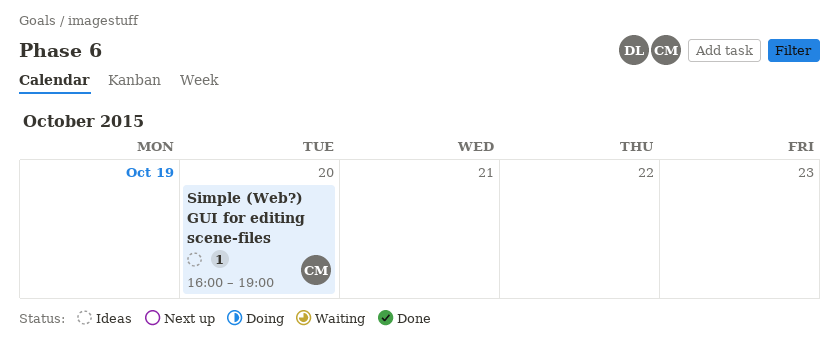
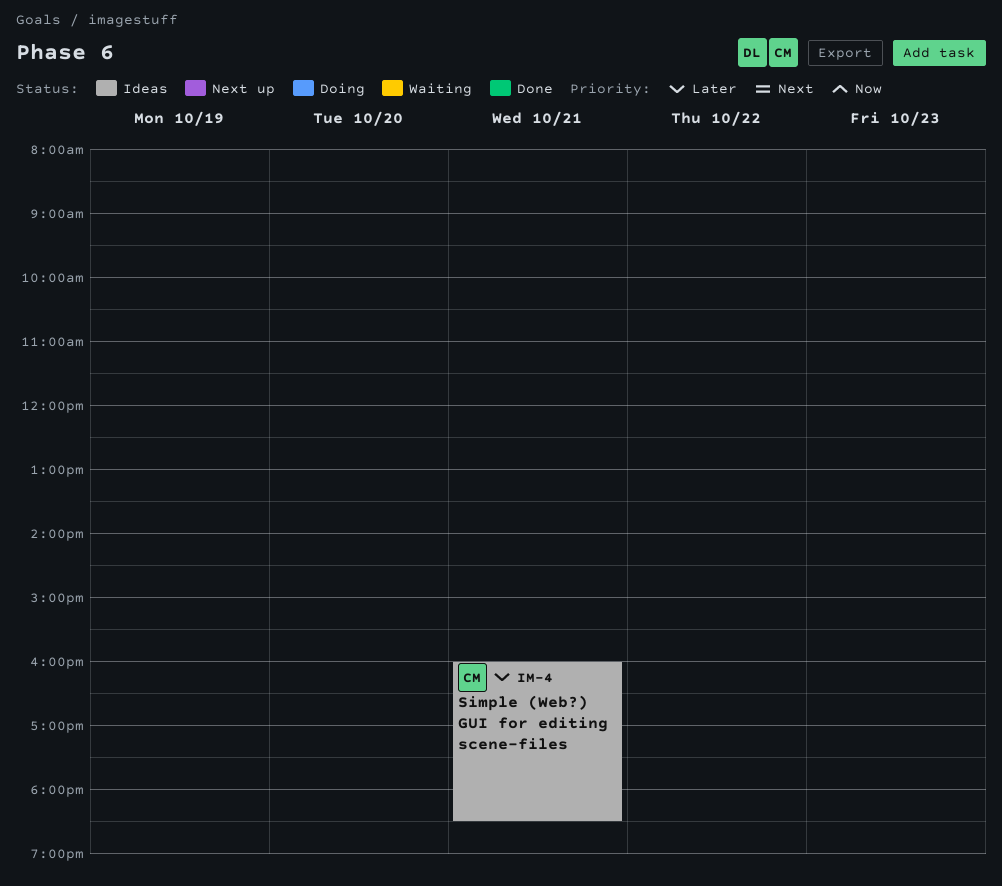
Simple (Web?) GUI for editing scene-files, day: Oct 20 -> Oct 21
Simple (Web?) GUI for editing scene-files, ends: 19:00 -> 18:30

